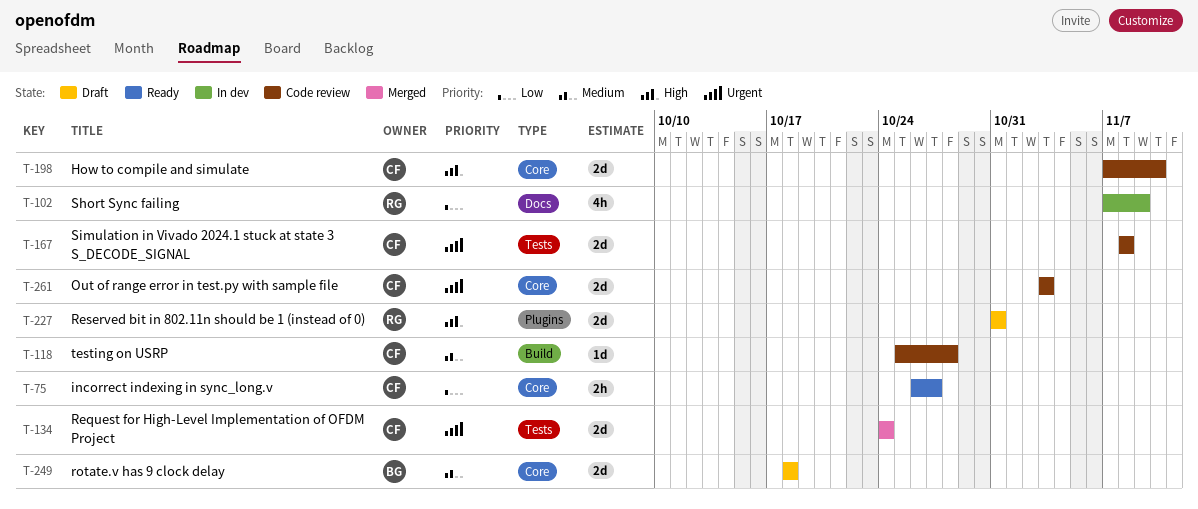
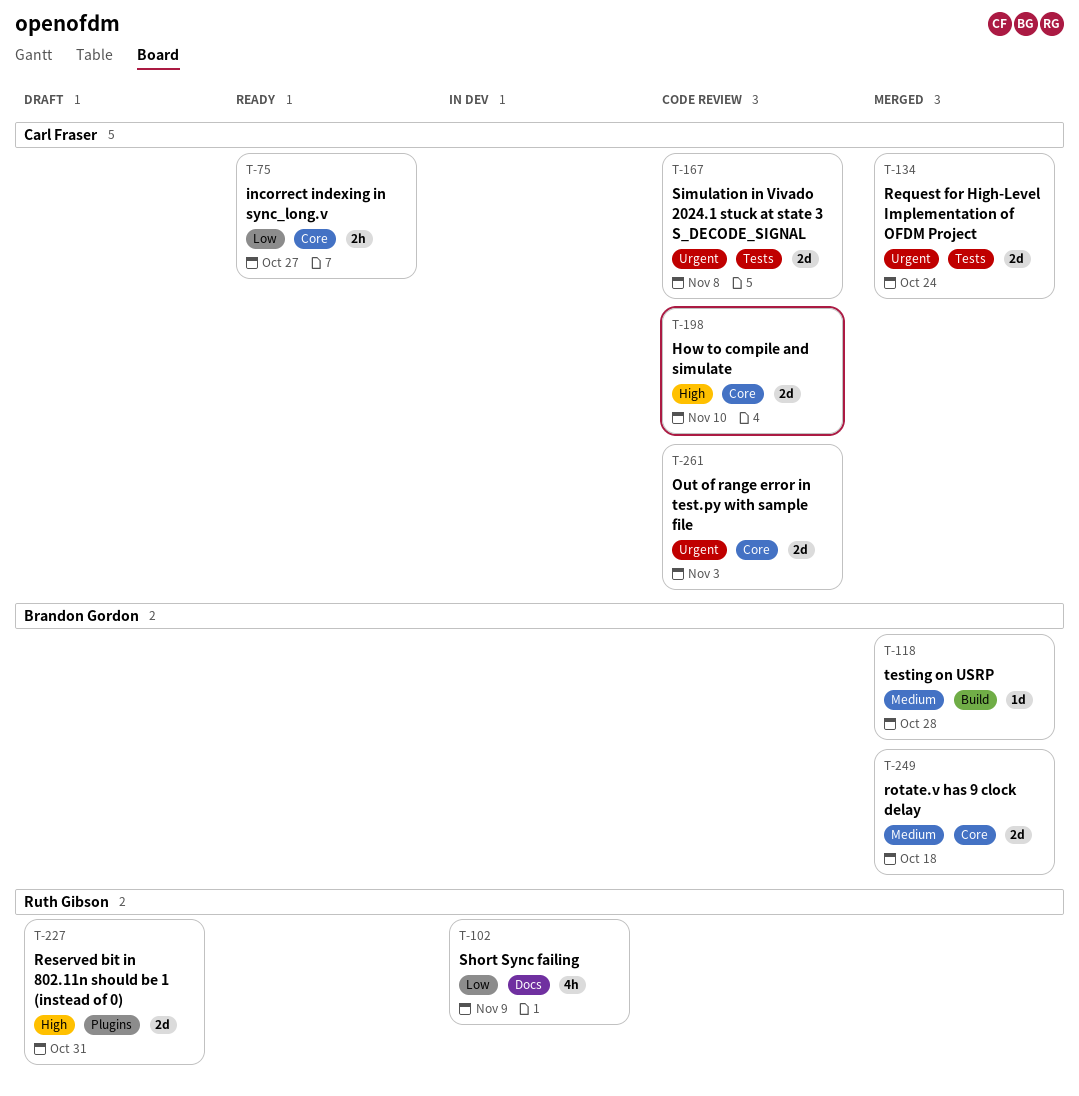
T-118, status: Code review -> Merged
T-118, owner: Carl Fraser -> Brandon Gordon
T-249, status: Draft -> Merged

